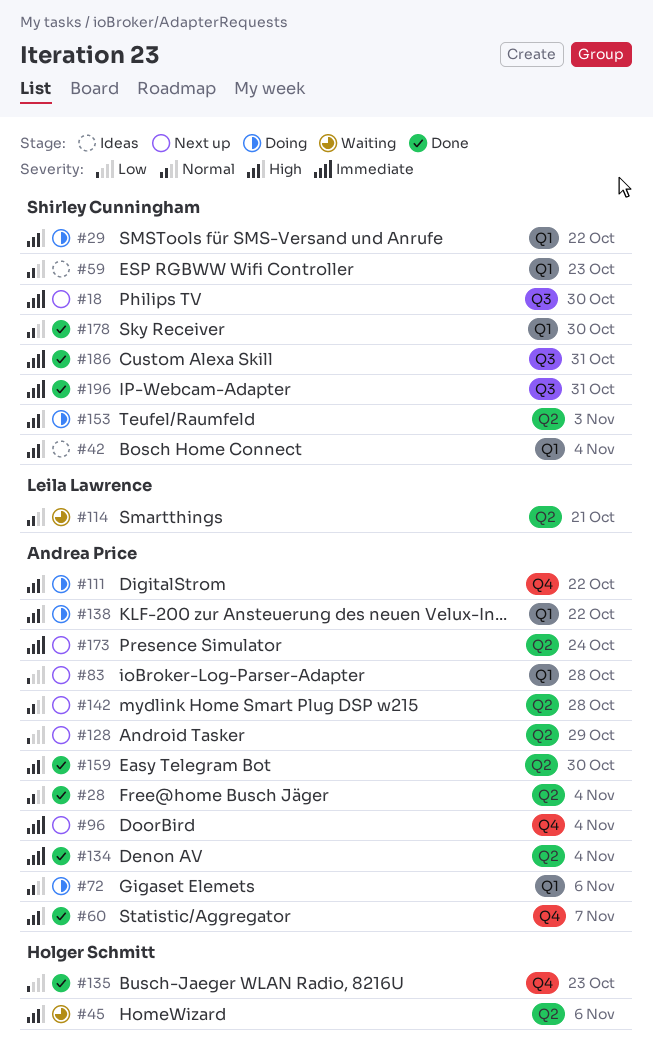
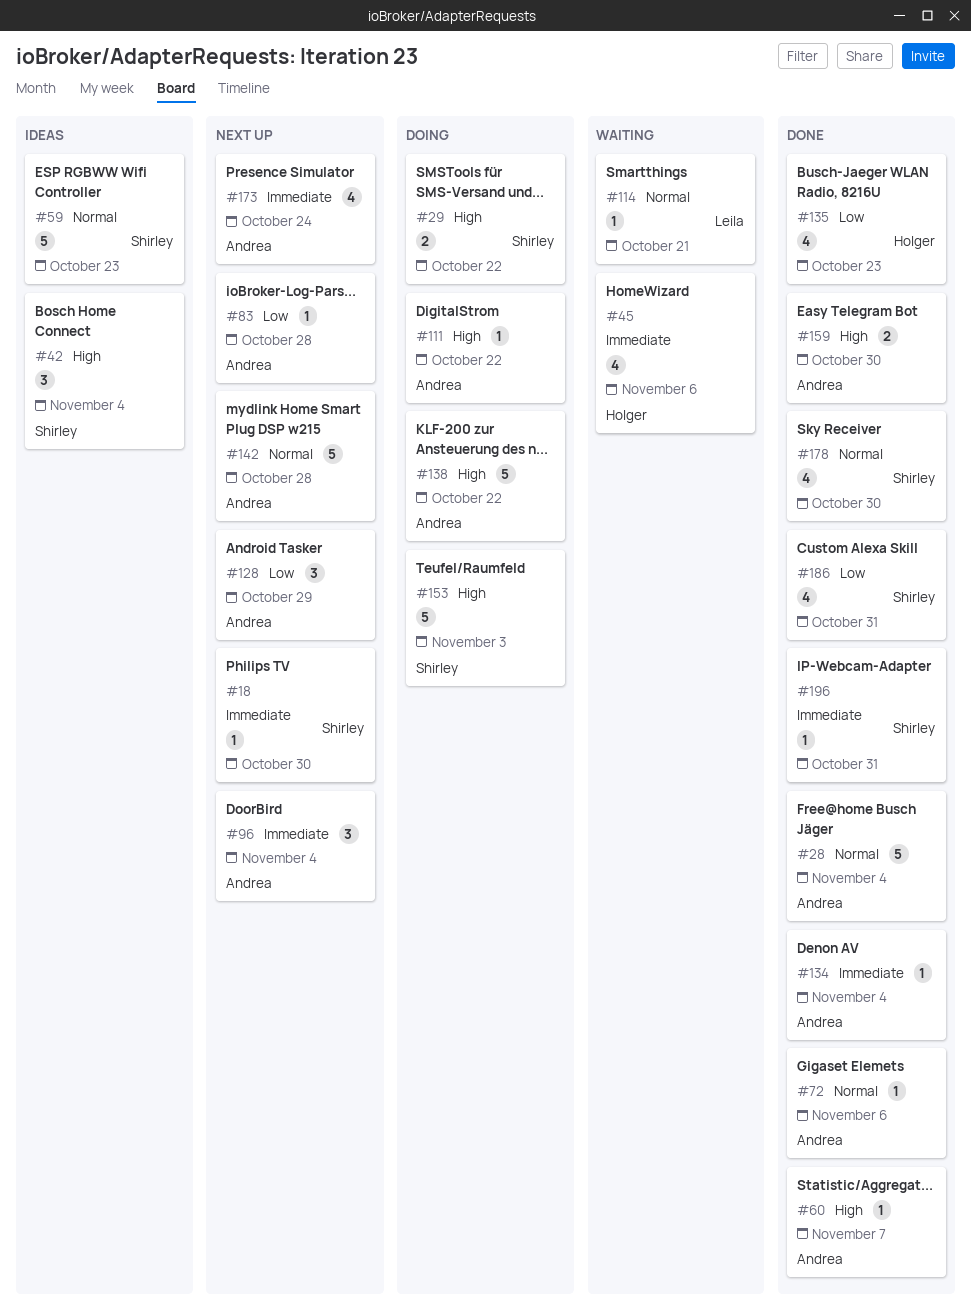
#45, priority: High -> Immediate
#72, status: Doing -> Done
#186, priority: Immediate -> Low

